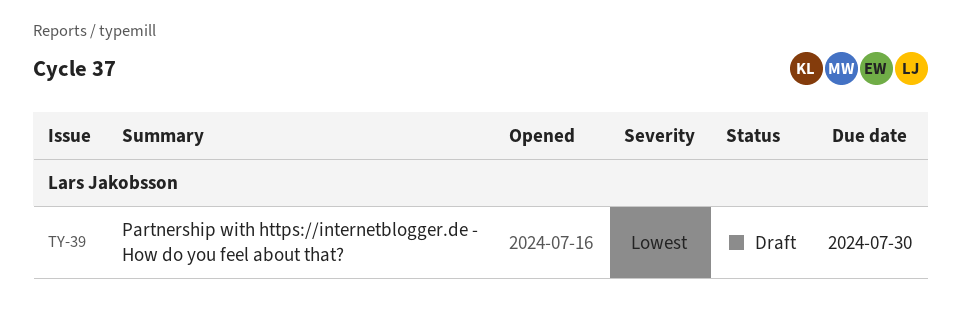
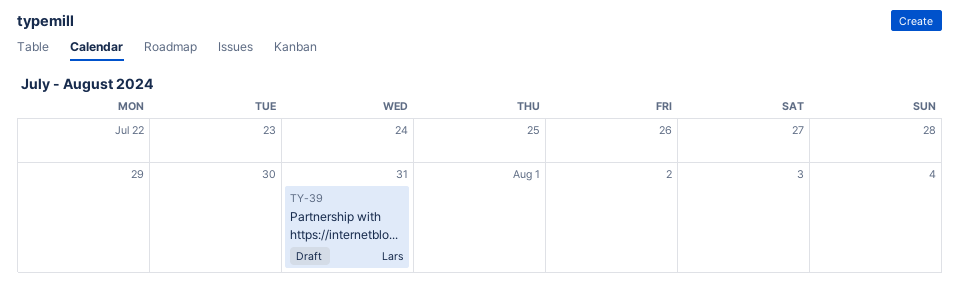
TY-39, due: Jul 30 -> Jul 31

